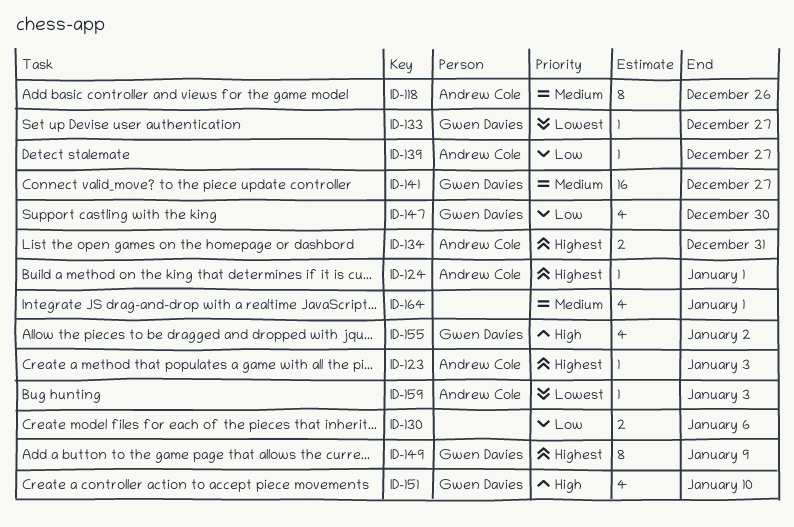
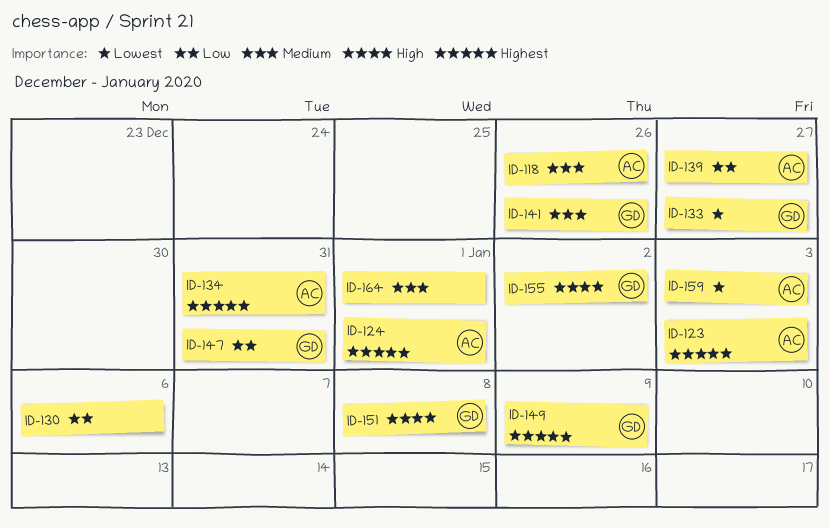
ID-141, due: Dec 27 -> Dec 26
ID-147, due: Dec 30 -> Dec 31
ID-151, due: Jan 10 -> Jan 8

